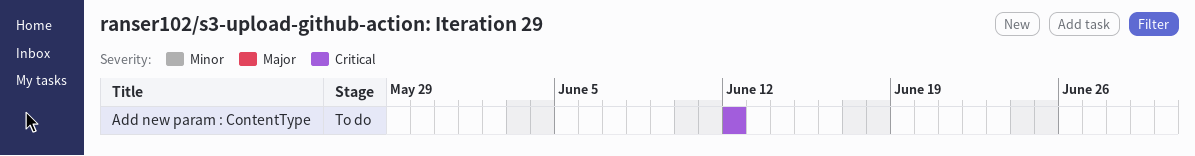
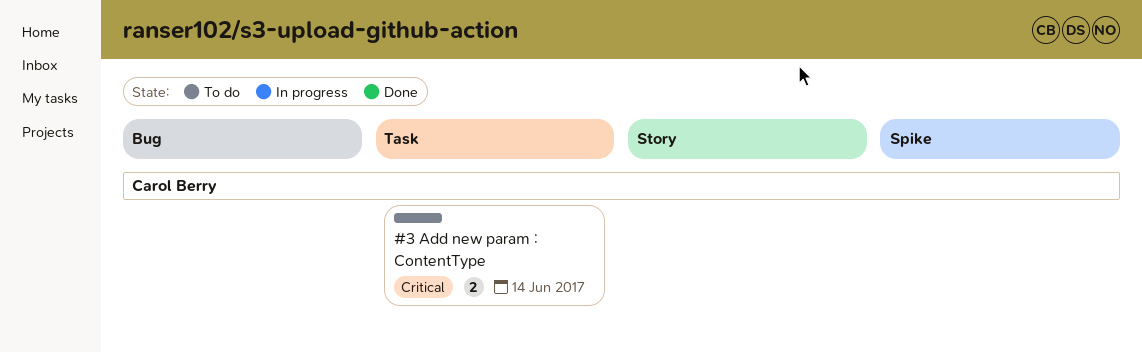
Add new param : ContentType, due: Jun 12 -> Jun 14

